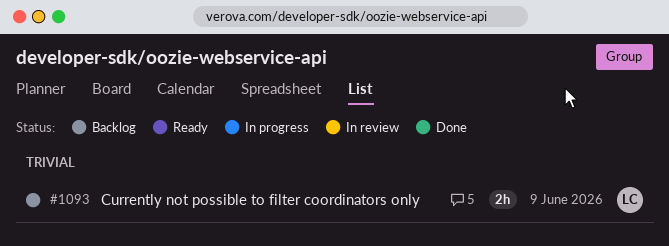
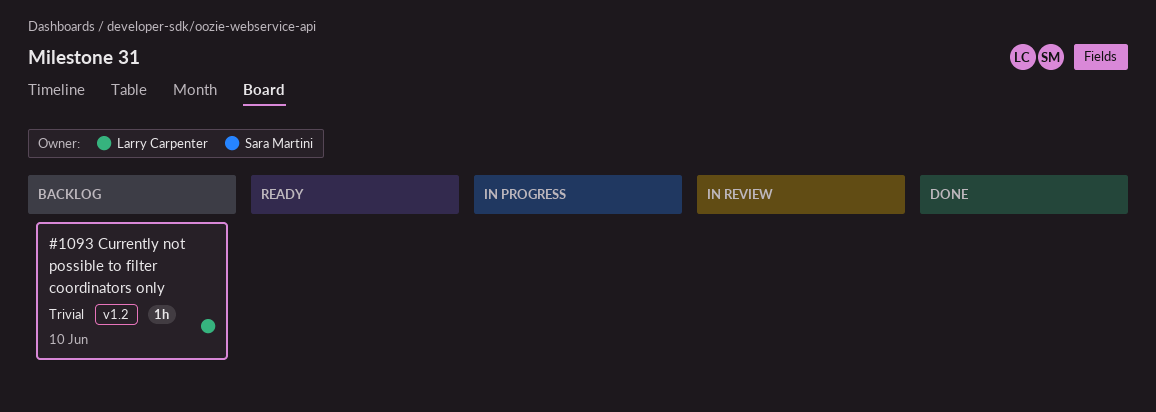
#1093, estimate: 2h -> 1h
#1093, due: Jun 9 -> Jun 10

